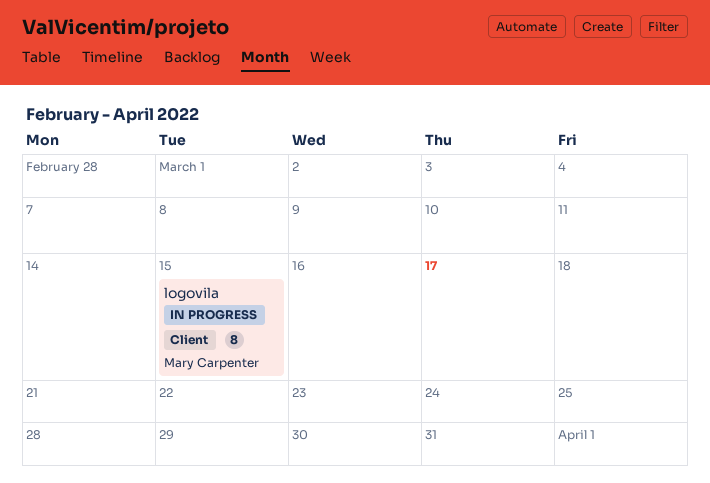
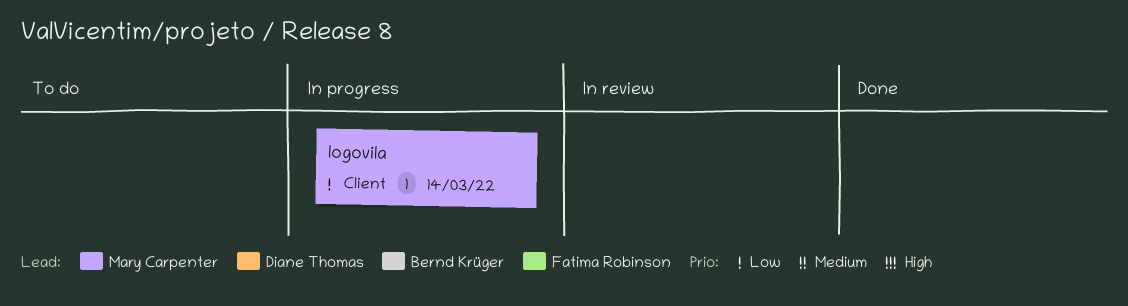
logovila, estimate: 8 -> 1
logovila, due: Mar 15 -> Mar 14

